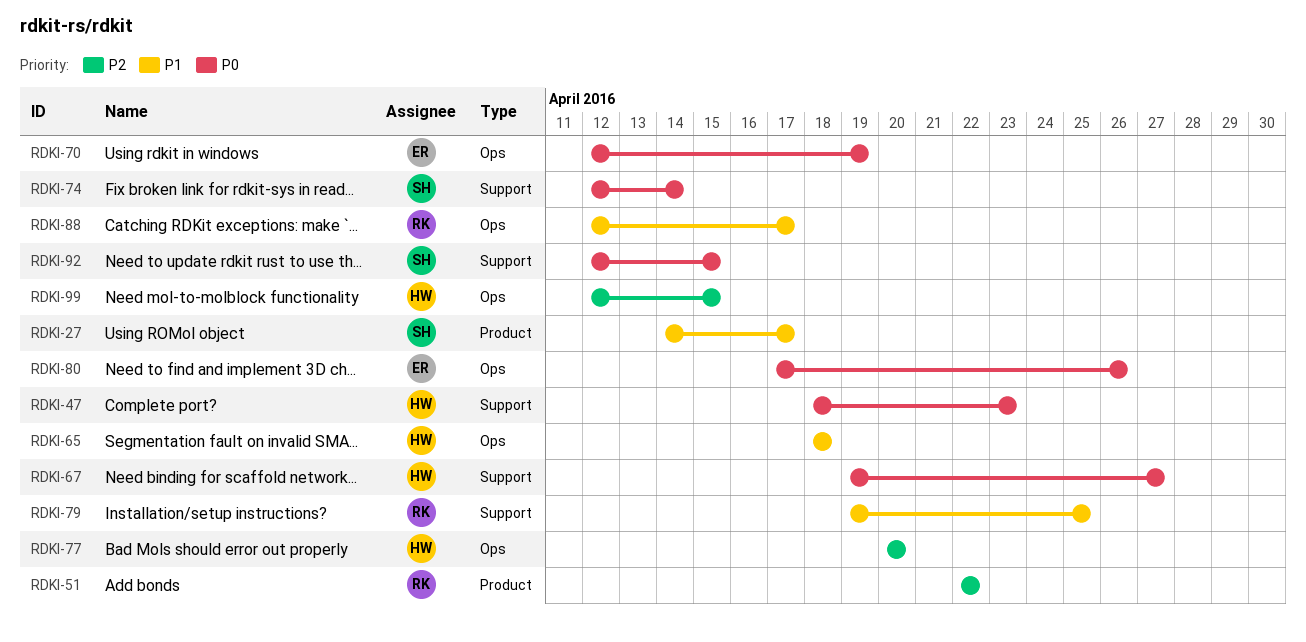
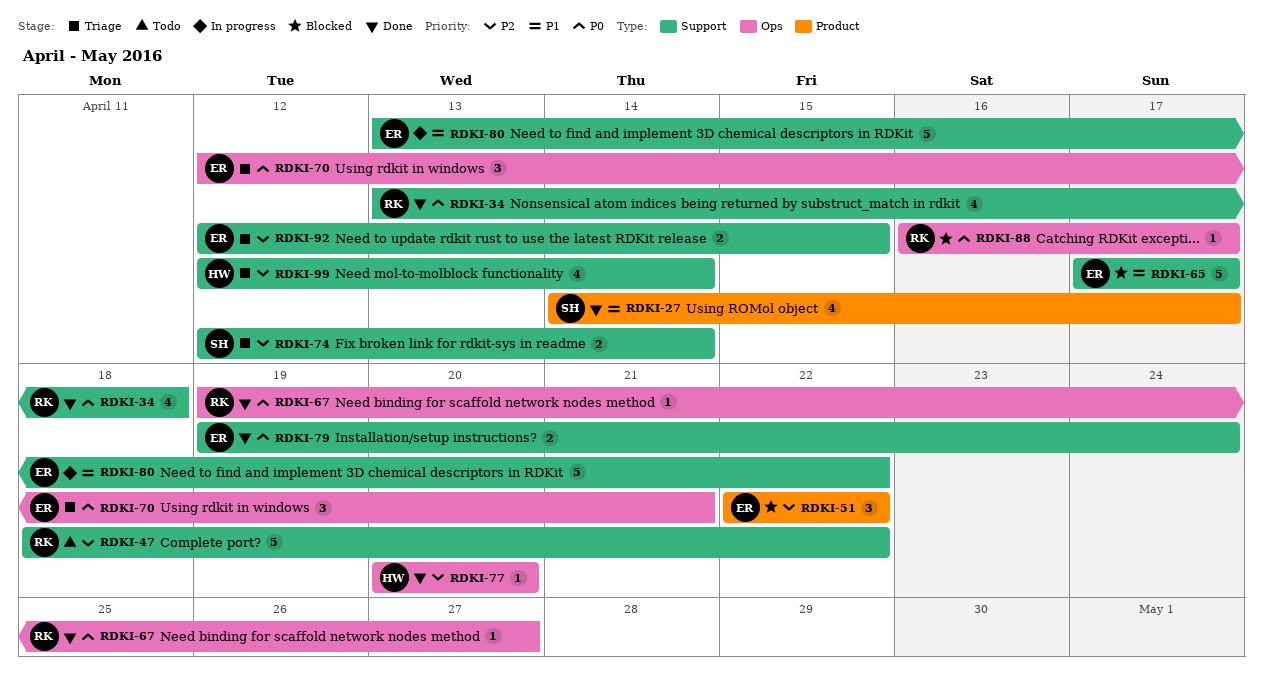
RDKI-34: none -> present
RDKI-47, owner: HW -> RK
RDKI-47, priority: P0 -> P2
RDKI-47, due: Apr 23 -> Apr 22
RDKI-51, owner: RK -> ER
RDKI-65, owner: HW -> ER
RDKI-65, label: Ops -> Support
RDKI-65, start: Apr 18 -> Apr 17
RDKI-65, due: Apr 18 -> Apr 17
RDKI-67, owner: HW -> RK
RDKI-67, label: Support -> Ops
RDKI-70, due: Apr 19 -> Apr 21
RDKI-74, priority: P0 -> P2
RDKI-79, owner: RK -> ER
RDKI-79, priority: P1 -> P0
RDKI-79, due: Apr 25 -> Apr 24
RDKI-80, priority: P0 -> P1
RDKI-80, label: Ops -> Support
RDKI-80, start: Apr 17 -> Apr 13
RDKI-80, due: Apr 26 -> Apr 22
RDKI-88, priority: P1 -> P0
RDKI-88, start: Apr 12 -> Apr 16
RDKI-92, owner: SH -> ER
RDKI-92, priority: P0 -> P2
RDKI-99, label: Ops -> Support
RDKI-99, due: Apr 15 -> Apr 14

